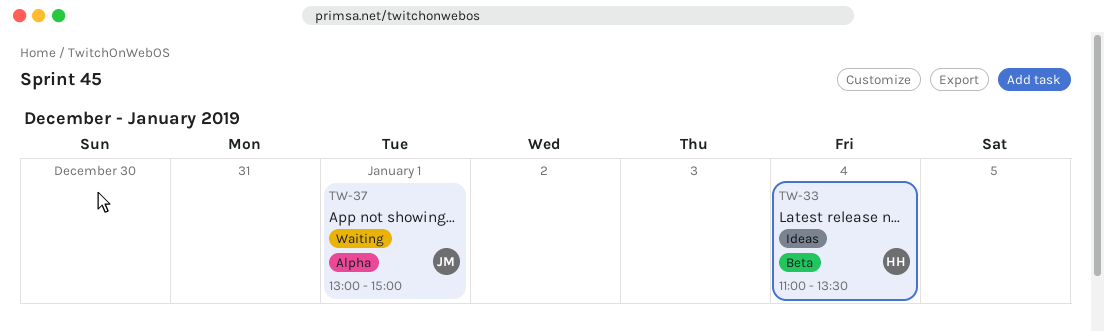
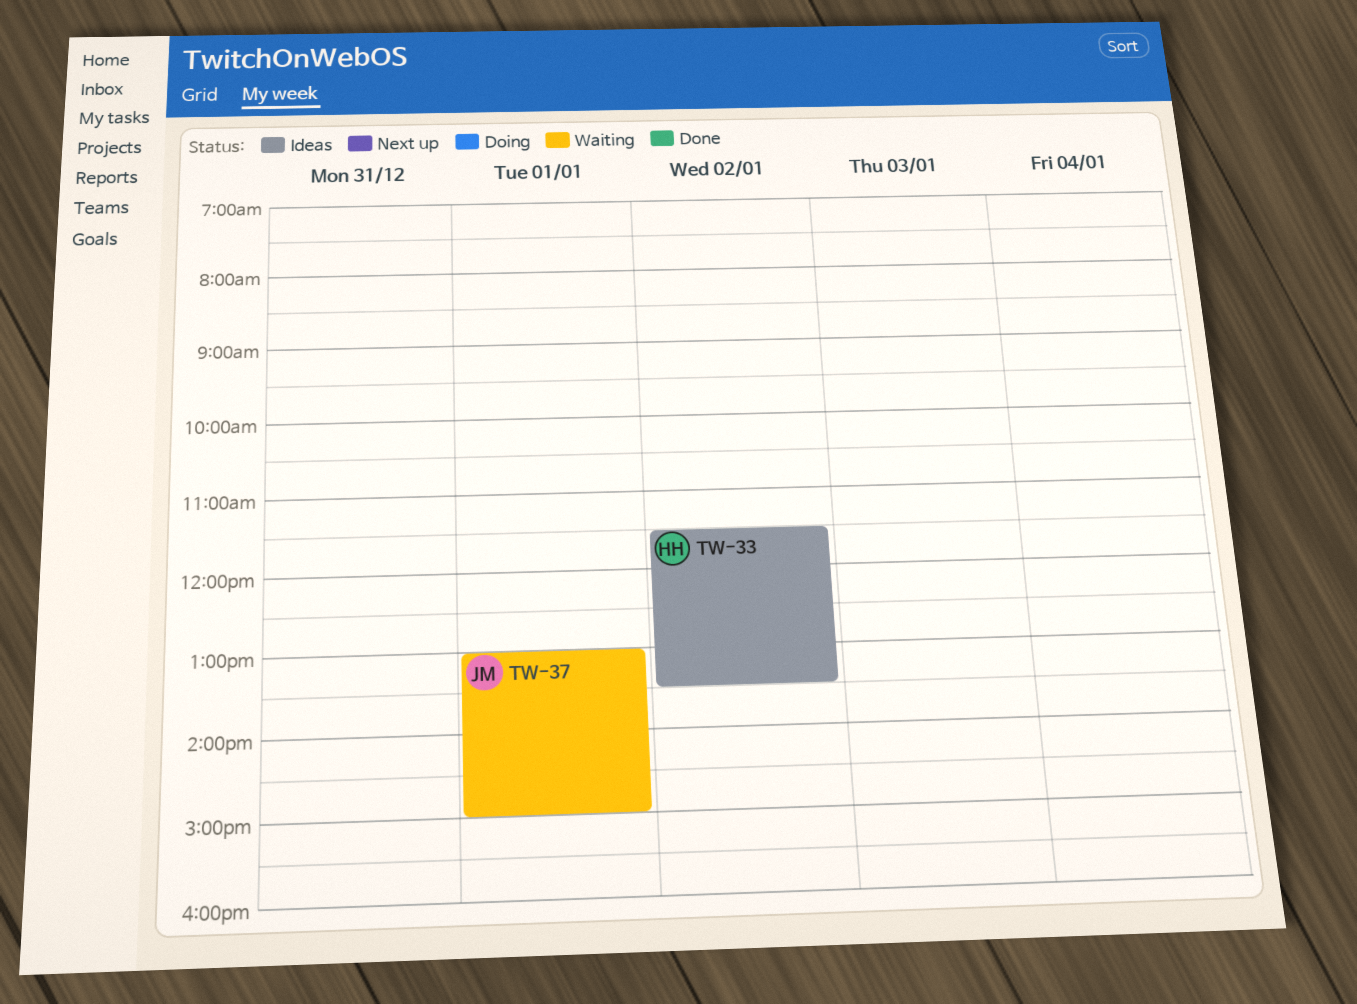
TW-33, day: Jan 4 -> Jan 2
TW-33, begins: 11:00 -> 11:30

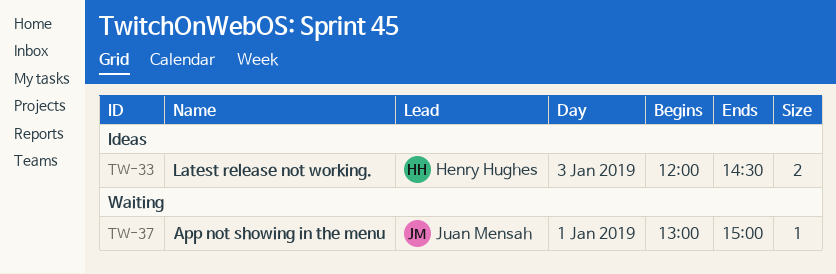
TW-33, day: Jan 2 -> Jan 3
TW-33, begins: 11:30 -> 12:00
TW-33, ends: 13:30 -> 14:30

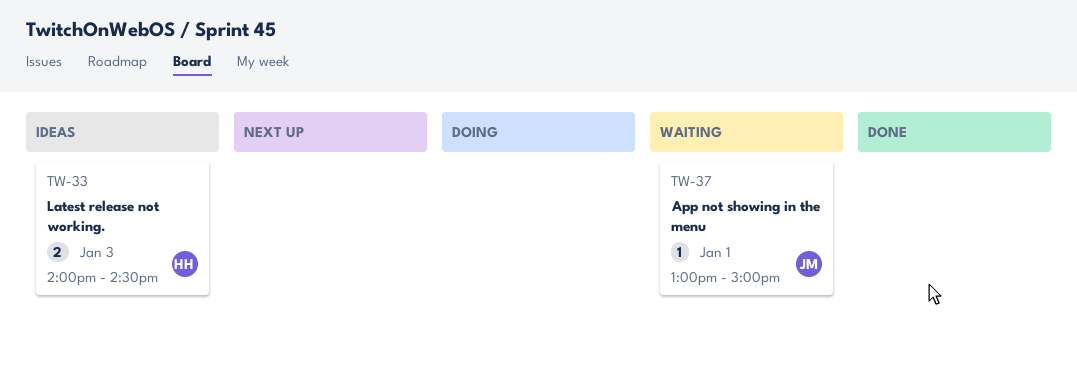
TW-33, begins: 12:00 -> 14:00

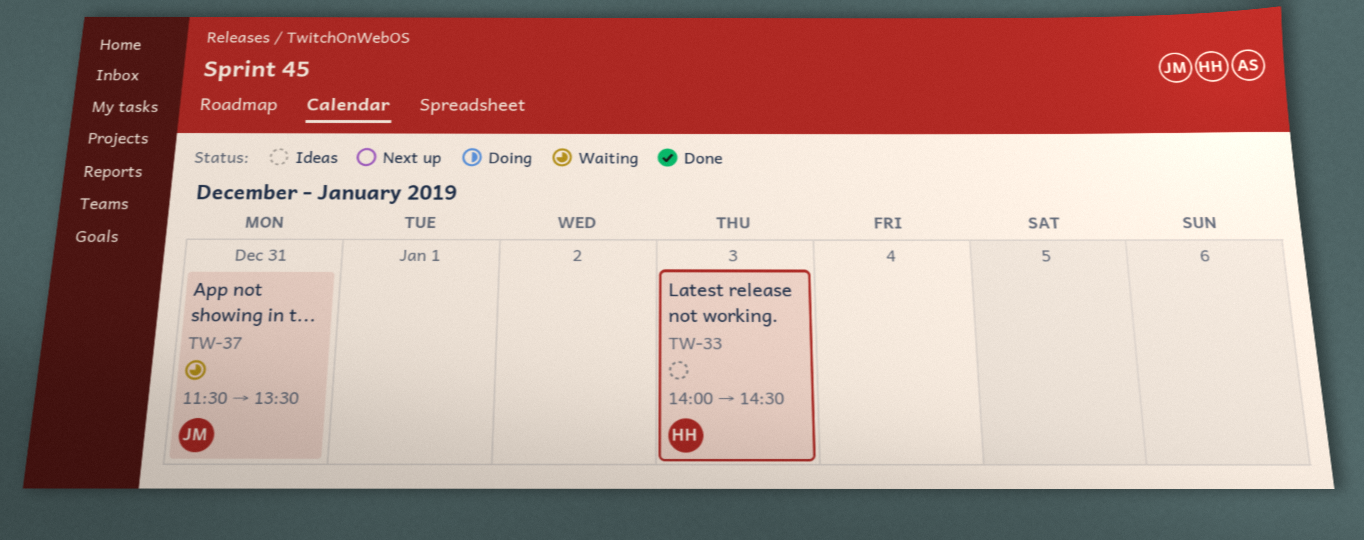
TW-37, day: Jan 1 -> Dec 31
TW-37, begins: 13:00 -> 11:30
TW-37, ends: 15:00 -> 13:30

